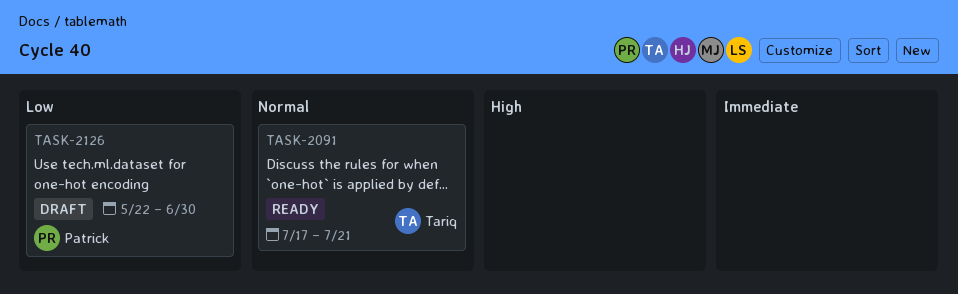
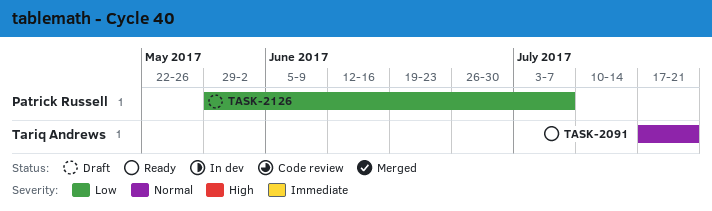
TASK-2126, start: May 22 -> May 29
TASK-2126, due: Jun 30 -> Jul 7

